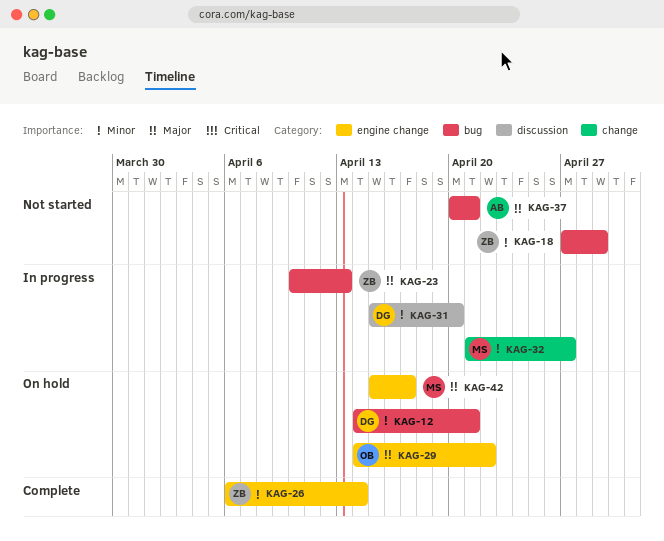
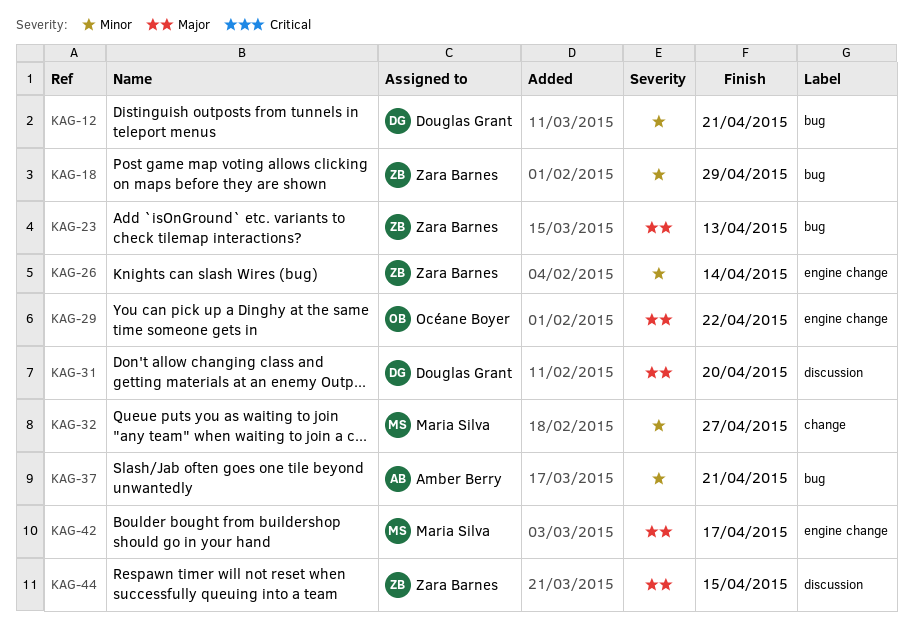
KAG-31, priority: Minor -> Major
KAG-37, priority: Major -> Minor
KAG-44: none -> present

